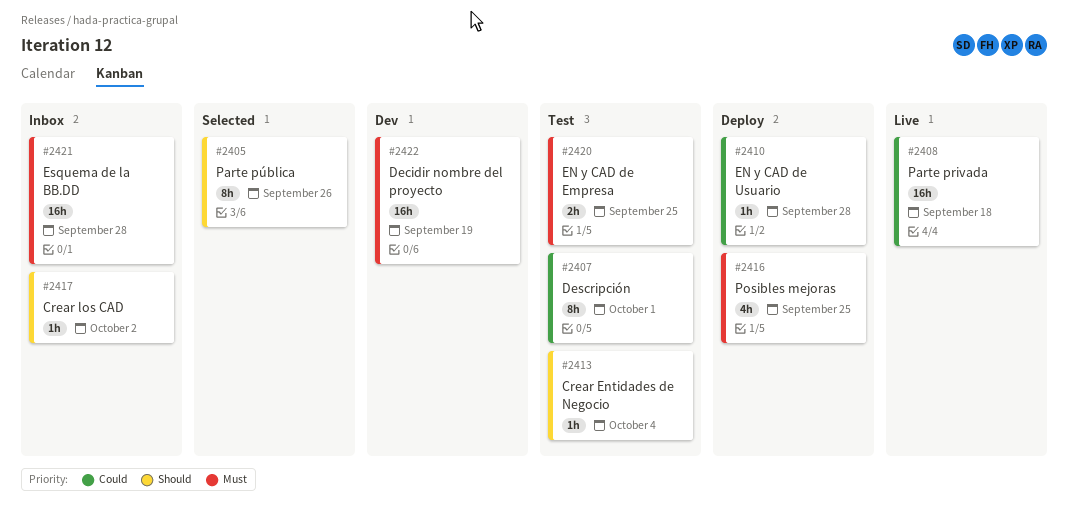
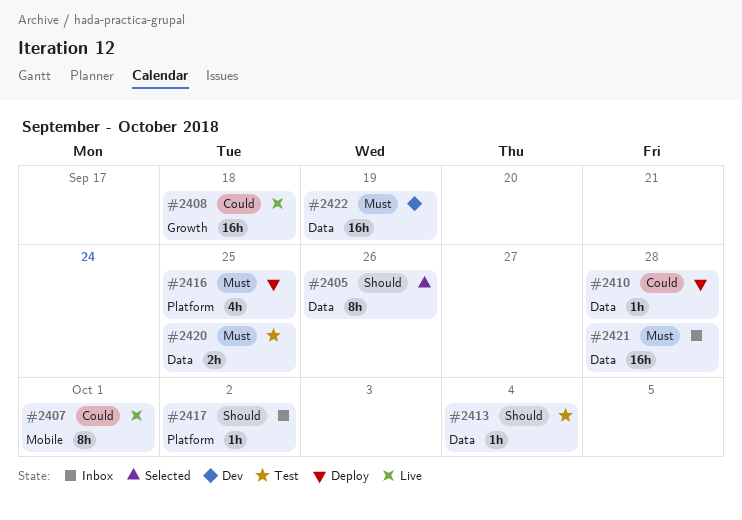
#2407, status: Test -> Live

